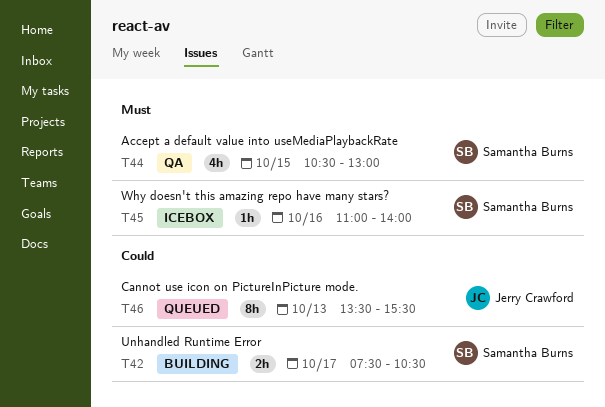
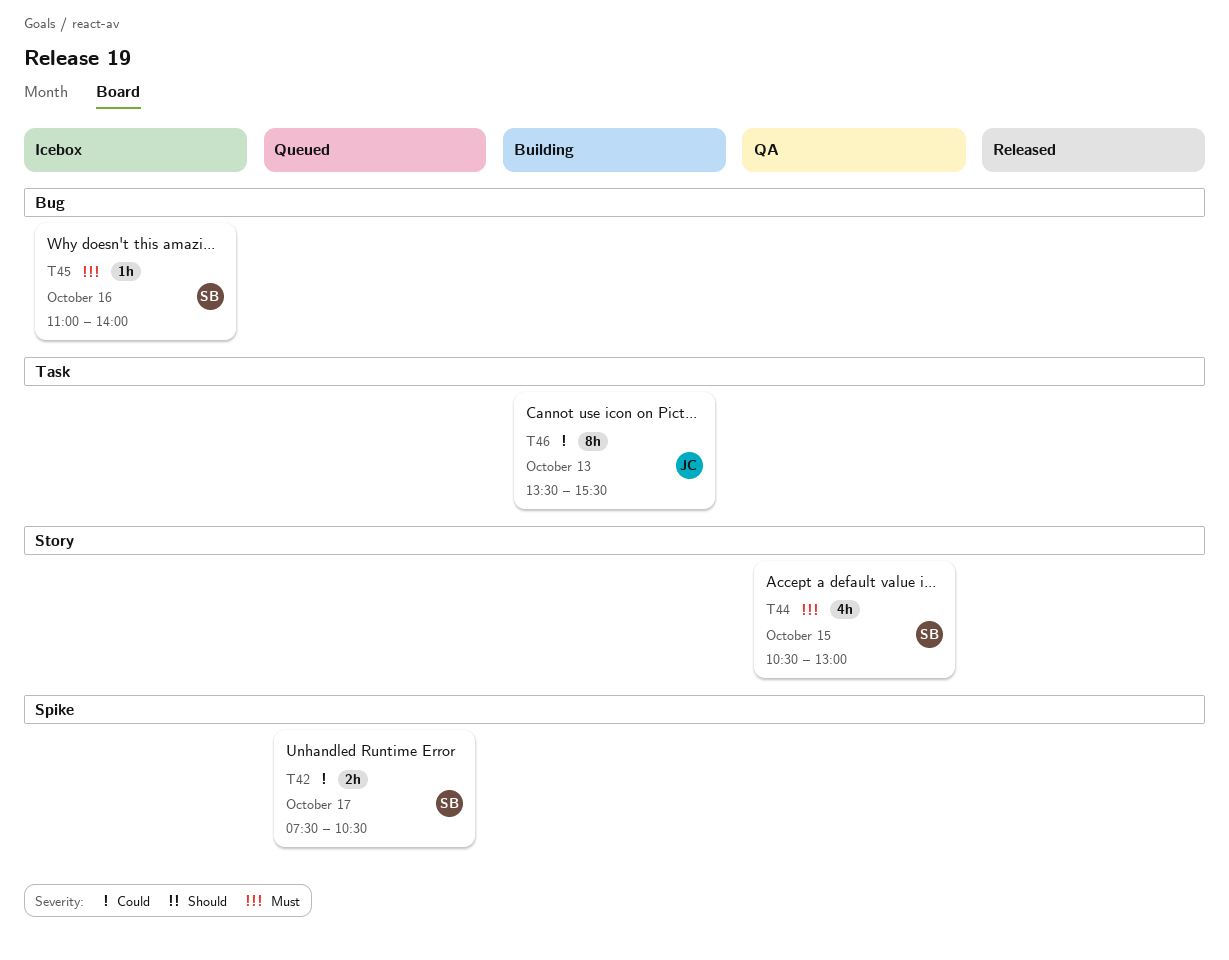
T42, status: Building -> Queued
T46, status: Queued -> Building

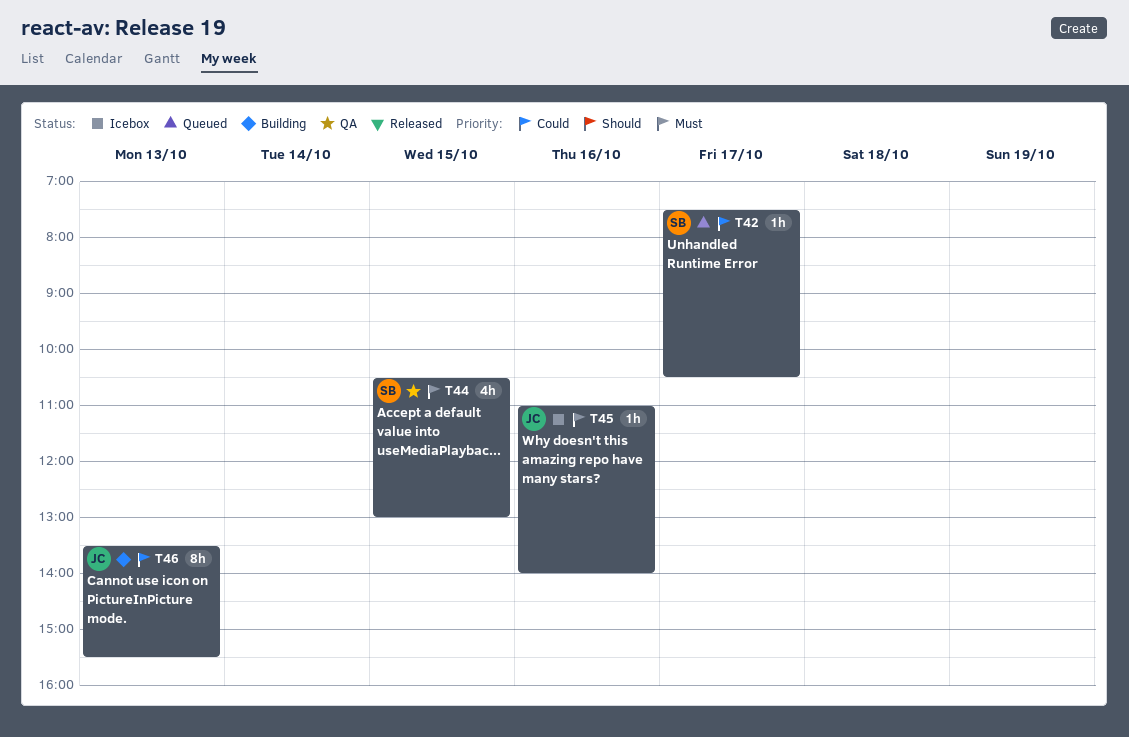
T42, estimate: 2h -> 1h
T45, owner: SB -> JC

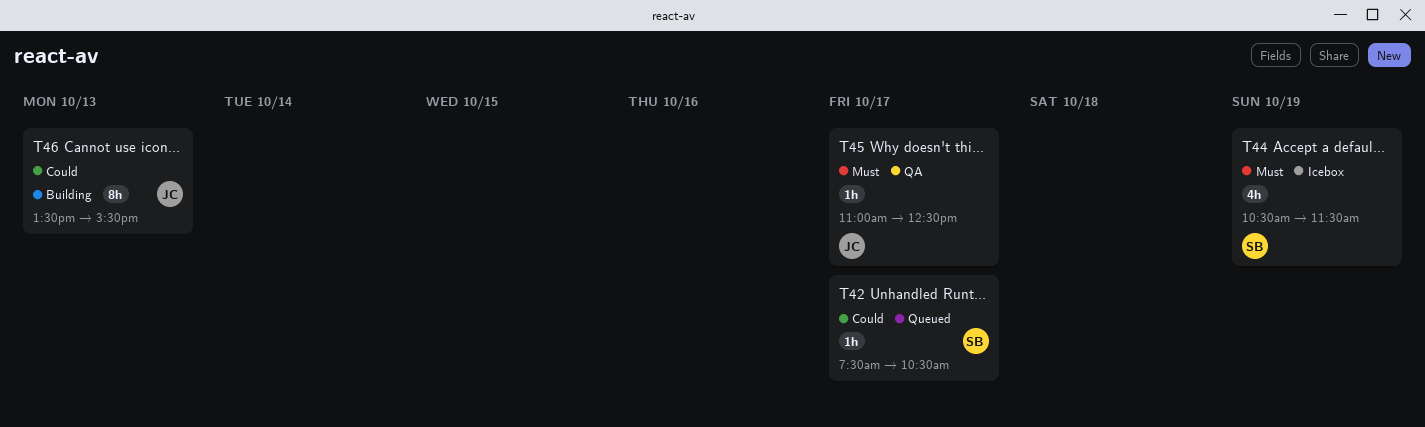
T44, status: QA -> Icebox
T44, day: Oct 15 -> Oct 19
T44, ends: 13:00 -> 11:30
T45, status: Icebox -> QA
T45, day: Oct 16 -> Oct 17
T45, ends: 14:00 -> 12:30

